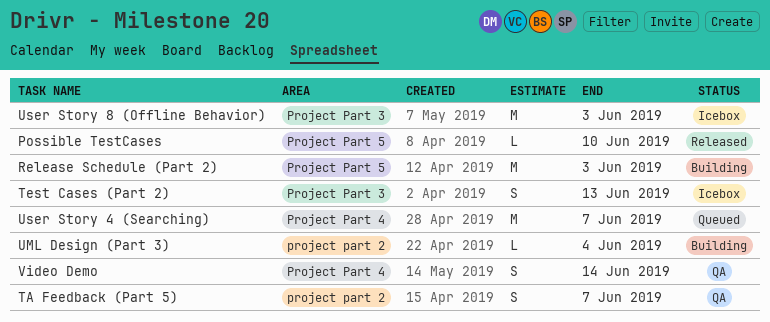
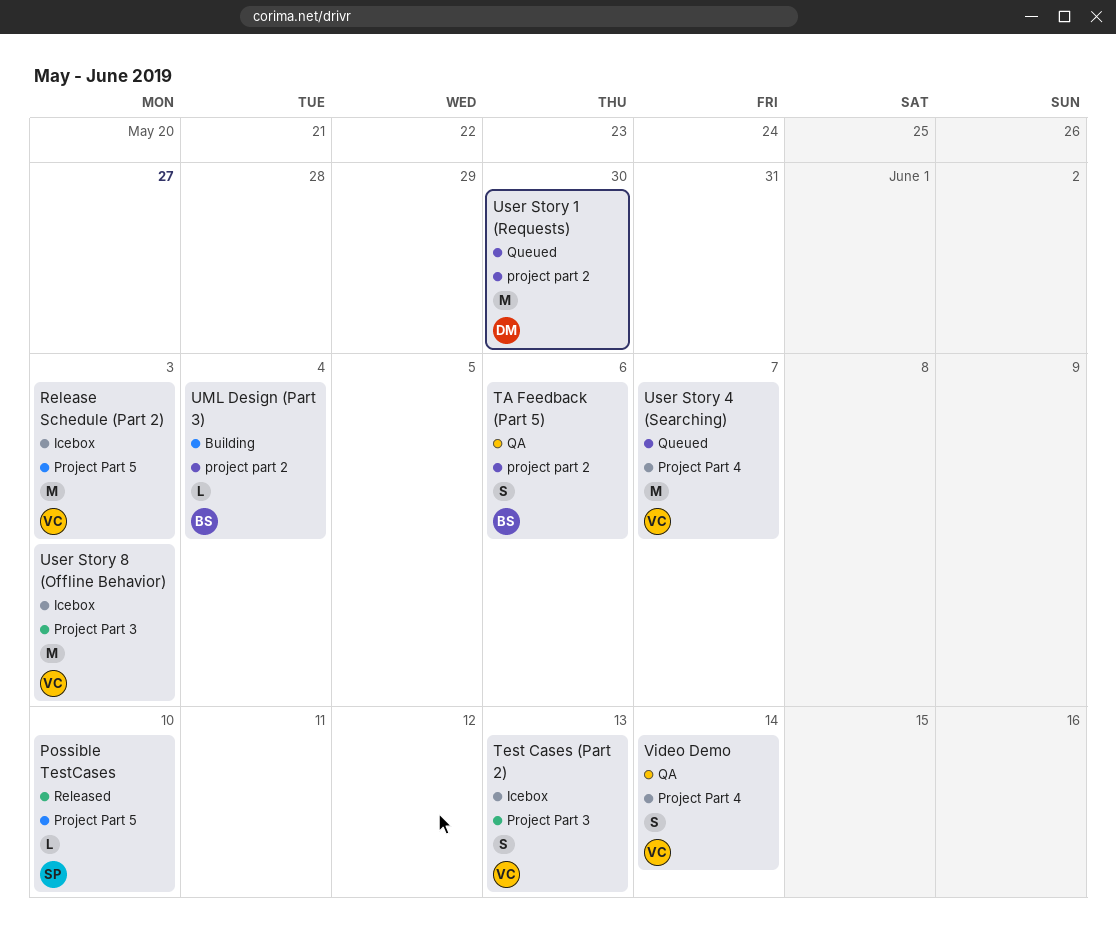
Release Schedule (Part 2), status: Building -> Icebox
TA Feedback (Part 5), due: Jun 7 -> Jun 6
User Story 1 (Requests): none -> present

